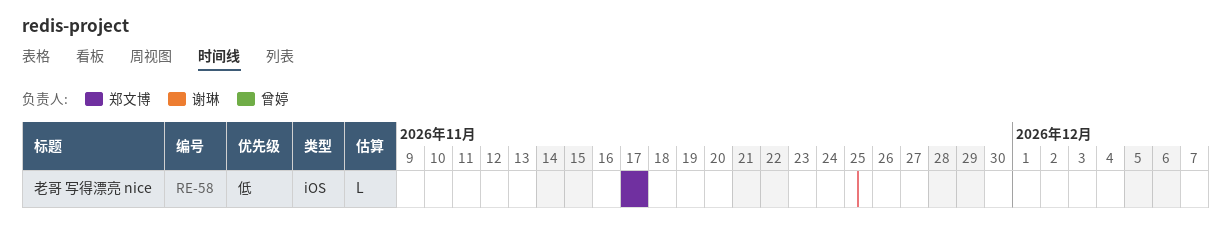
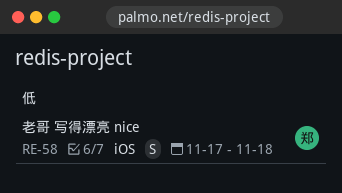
RE-58, estimate: L -> S
RE-58, due: Nov 17 -> Nov 18

